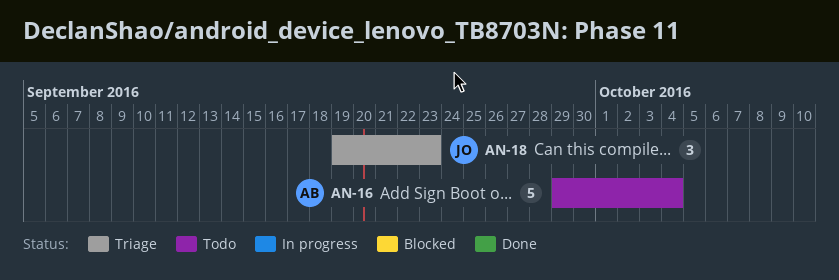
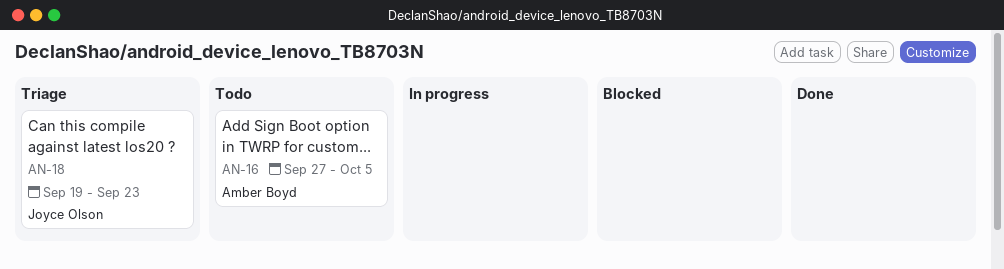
AN-16, start: Sep 29 -> Sep 27
AN-16, due: Oct 4 -> Oct 5

